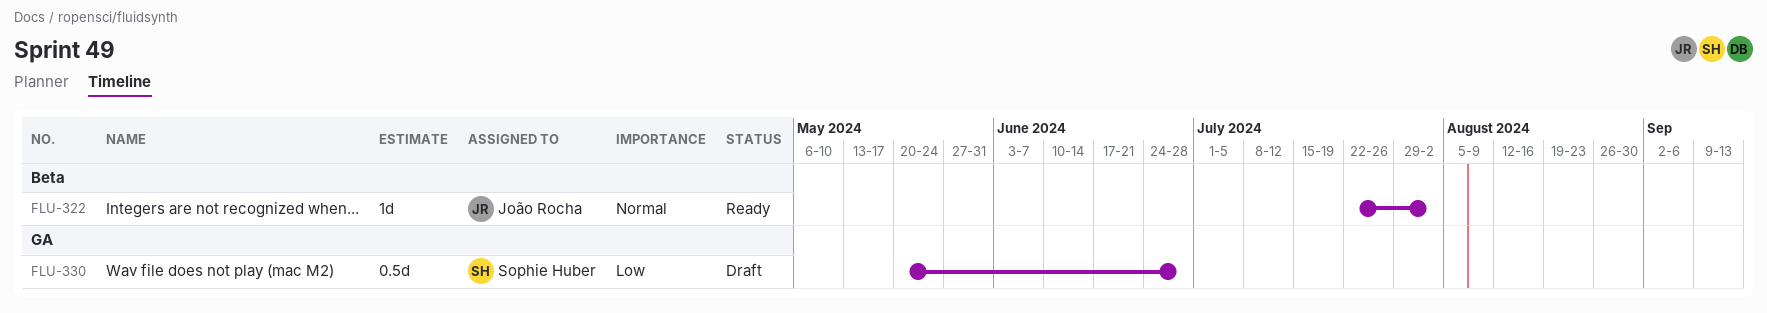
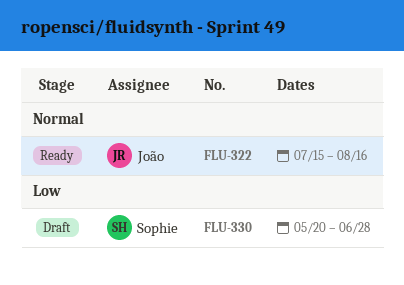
FLU-322, start: Jul 22 -> Jul 15
FLU-322, due: Aug 2 -> Aug 16

